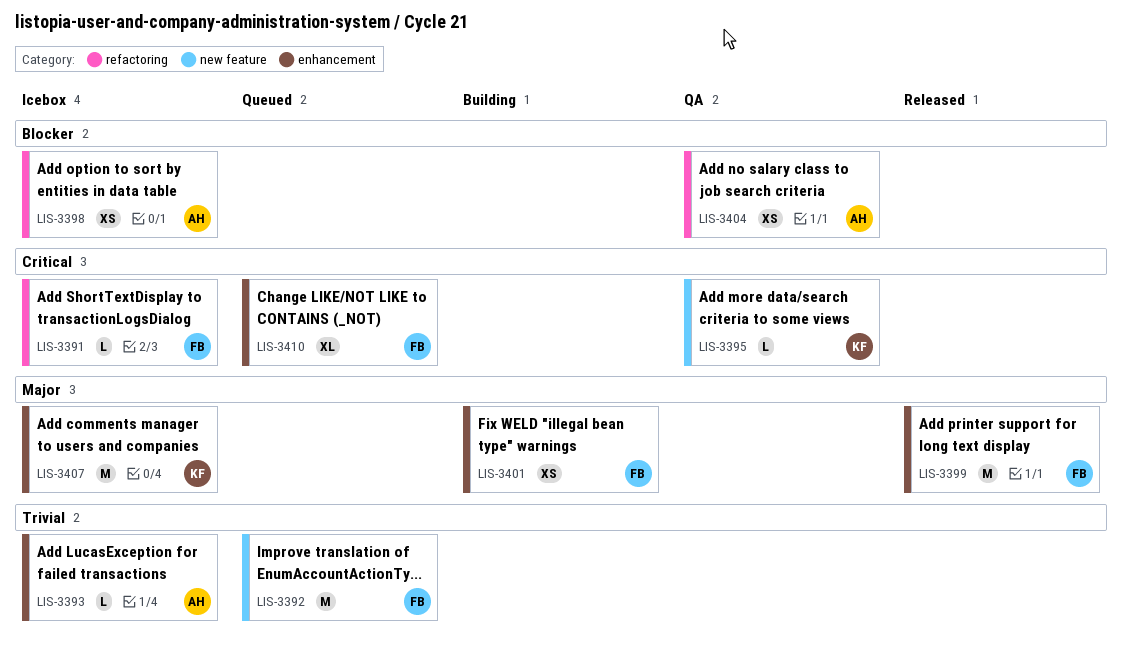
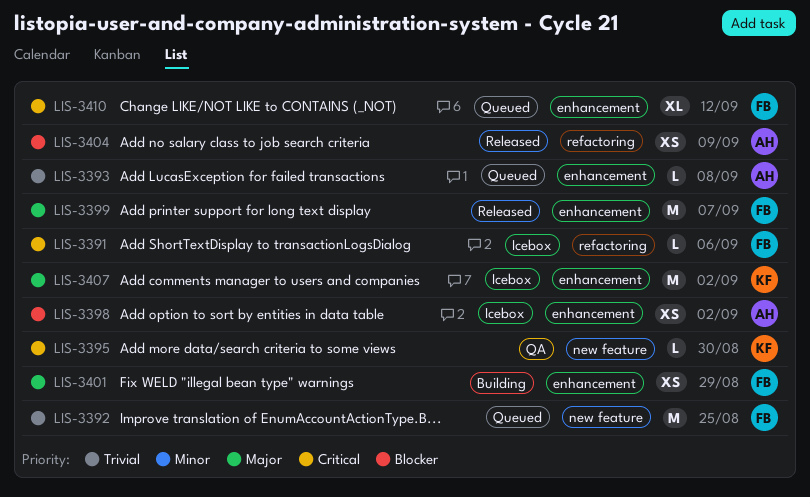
LIS-3393, status: Icebox -> Queued
LIS-3398, label: refactoring -> enhancement
LIS-3404, status: QA -> Released

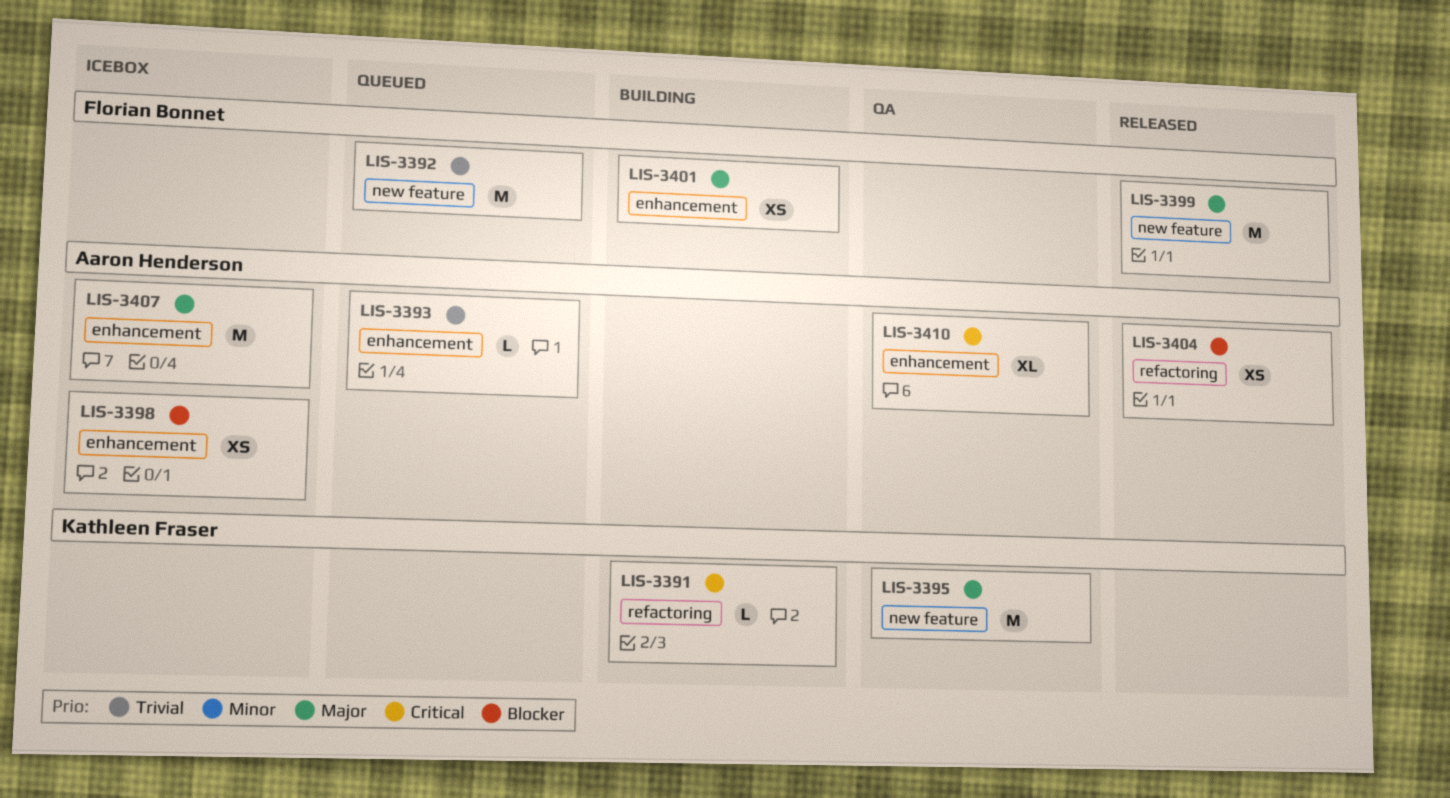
LIS-3391, status: Icebox -> Building
LIS-3391, owner: Florian Bonnet -> Kathleen Fraser
LIS-3395, priority: Critical -> Major
LIS-3395, estimate: L -> M
LIS-3399, label: enhancement -> new feature
LIS-3407, owner: Kathleen Fraser -> Aaron Henderson
LIS-3410, status: Queued -> QA
LIS-3410, owner: Florian Bonnet -> Aaron Henderson

